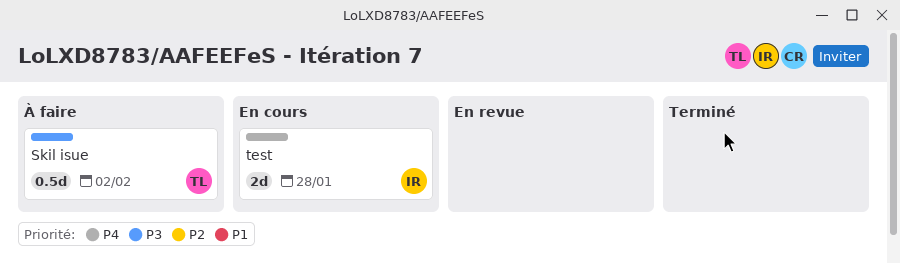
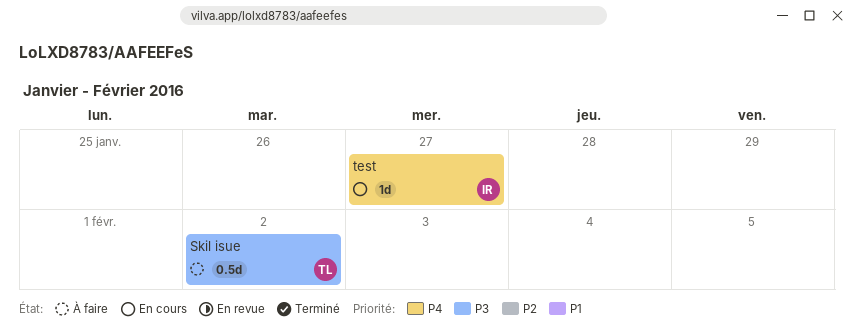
test, estimate: 2d -> 1d
test, due: Jan 28 -> Jan 27

